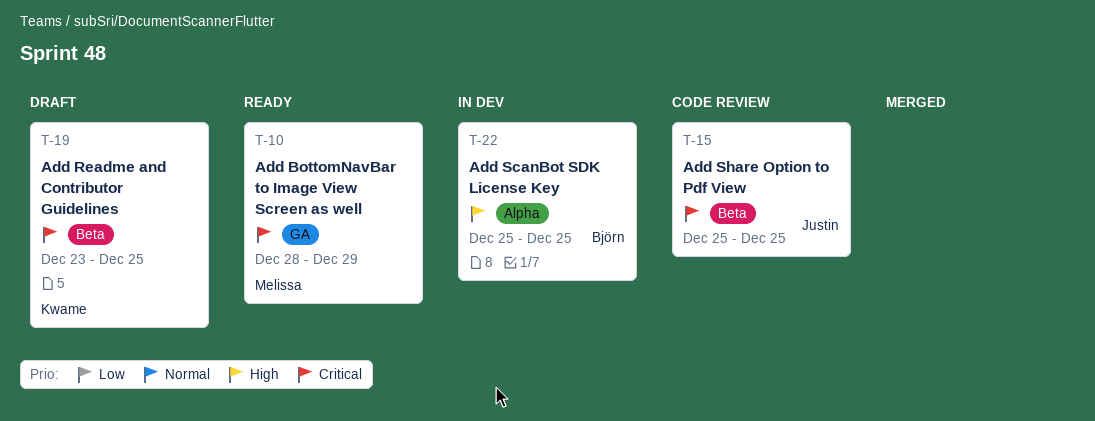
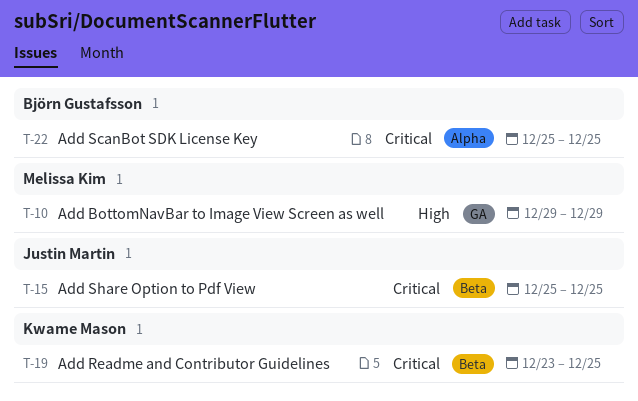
T-10, priority: Critical -> High
T-10, start: Dec 28 -> Dec 29
T-22, priority: High -> Critical

